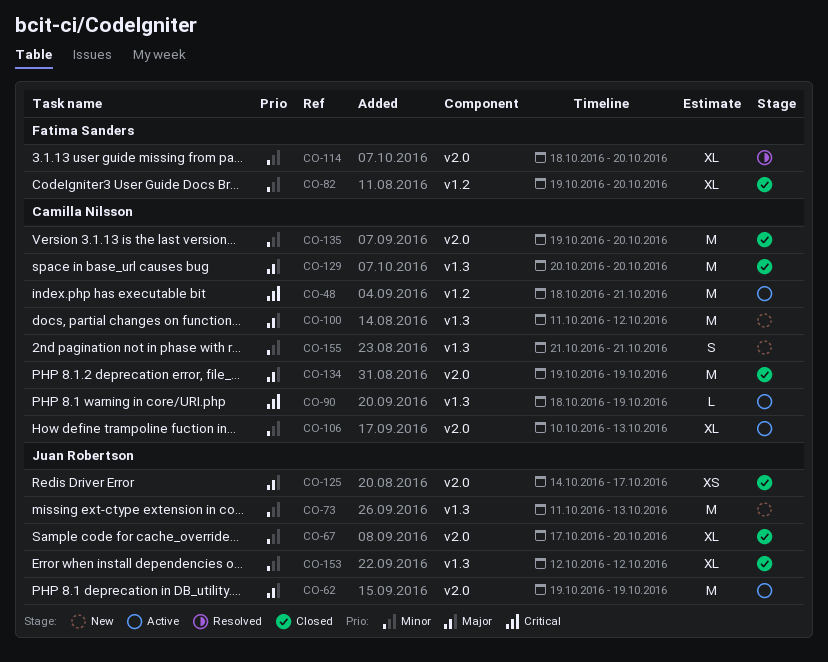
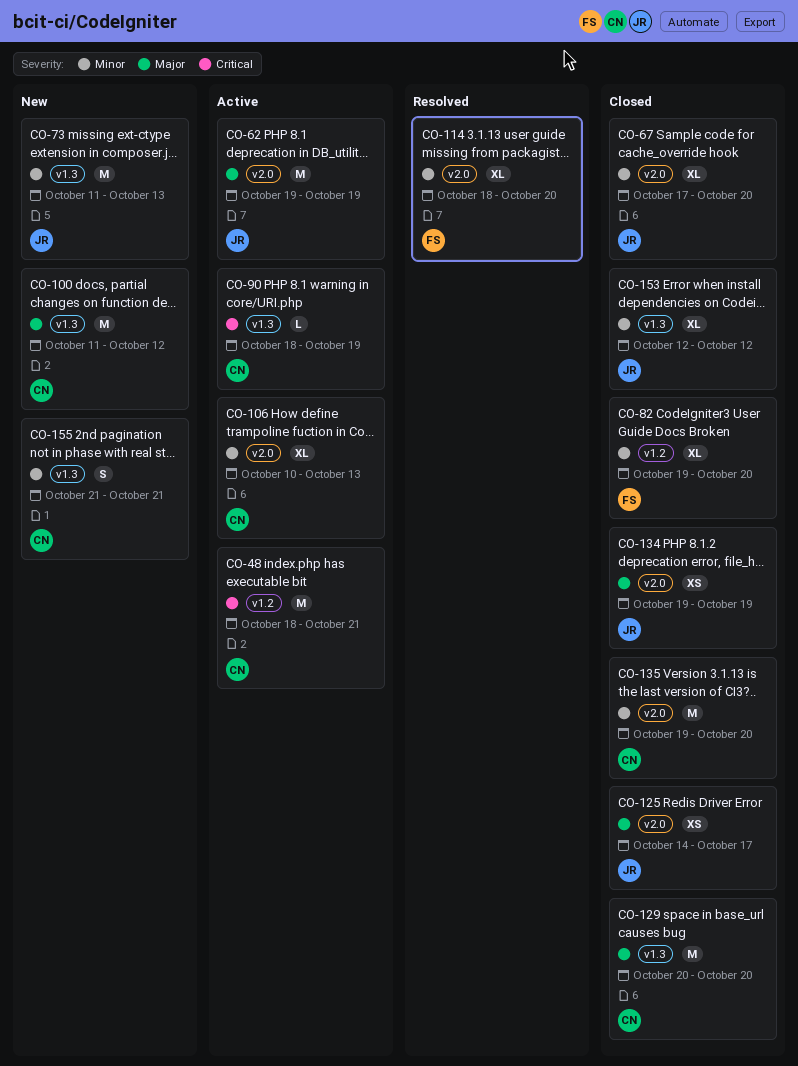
CO-134, owner: Camilla Nilsson -> Juan Robertson
CO-134, estimate: M -> XS

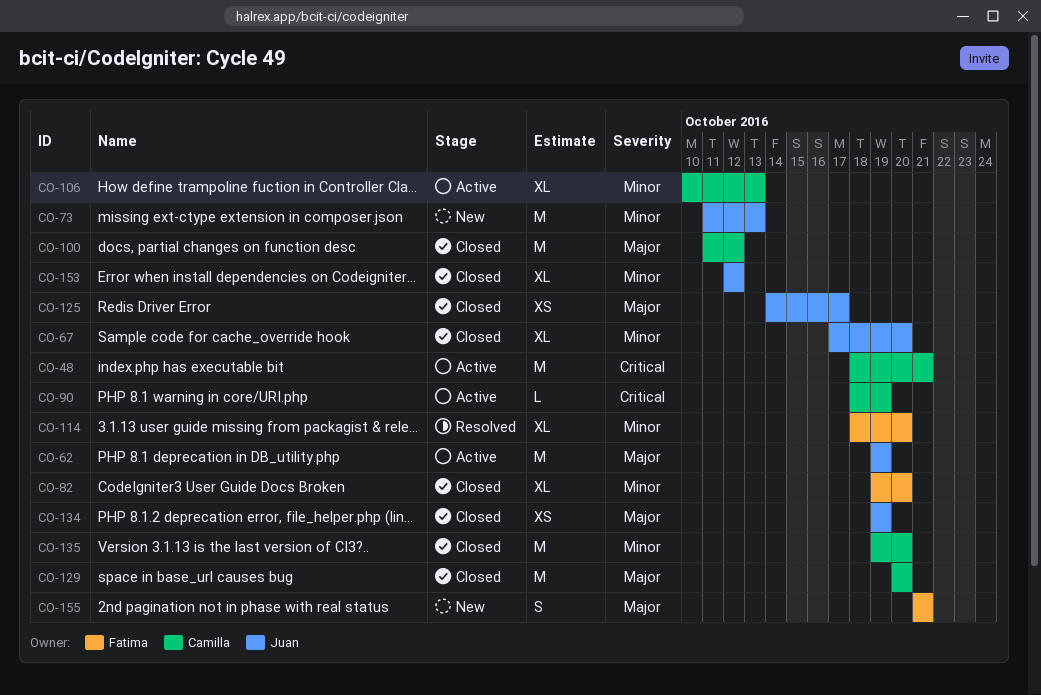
CO-100, status: New -> Closed
CO-155, owner: Camilla -> Fatima
CO-155, priority: Minor -> Major

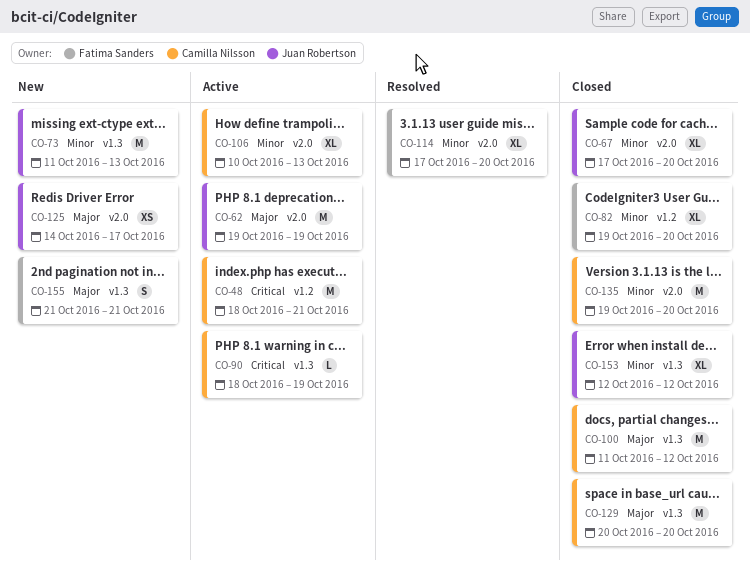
CO-114, start: Oct 18 -> Oct 17
CO-125, status: Closed -> New
CO-134: present -> none

